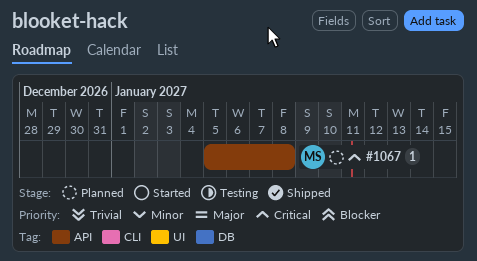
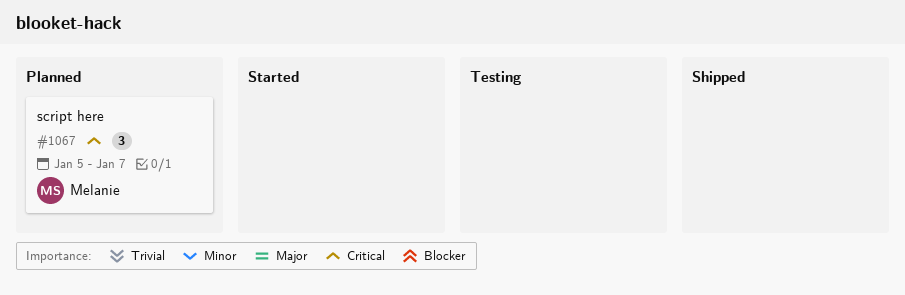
#1067, estimate: 1 -> 3
#1067, due: Jan 8 -> Jan 7

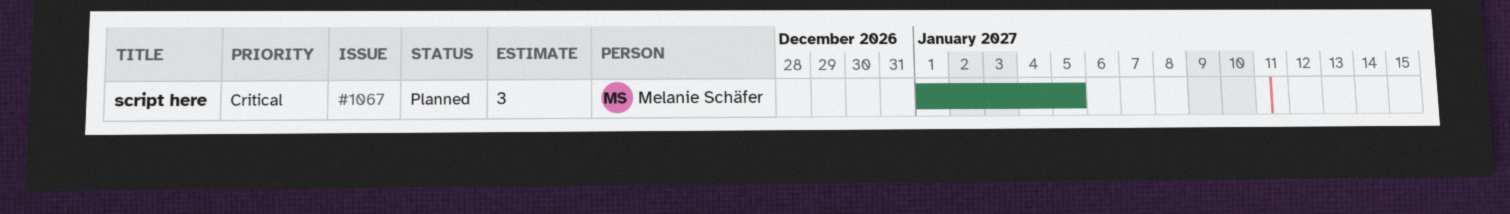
#1067, start: Jan 5 -> Jan 1
#1067, due: Jan 7 -> Jan 5

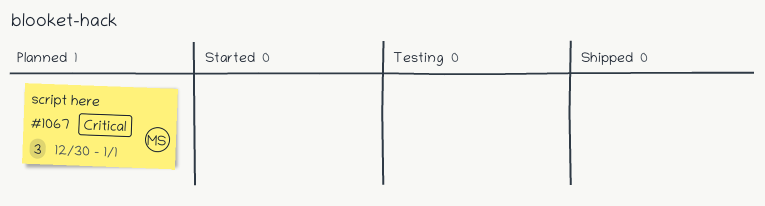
#1067, start: Jan 1 -> Dec 30
#1067, due: Jan 5 -> Jan 1

